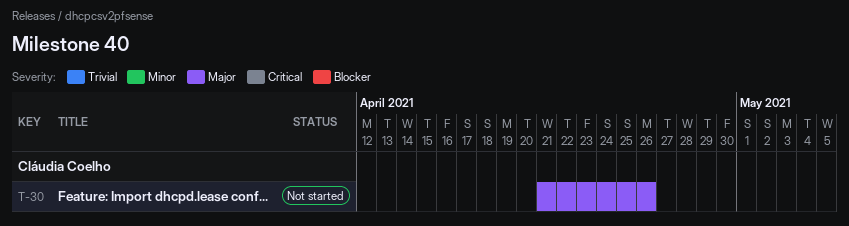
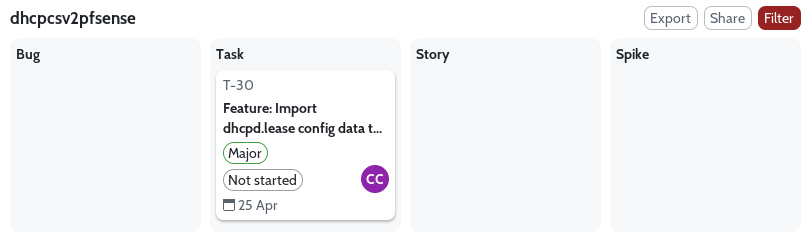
T-30, due: Apr 26 -> Apr 25

